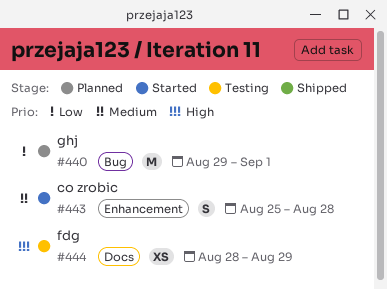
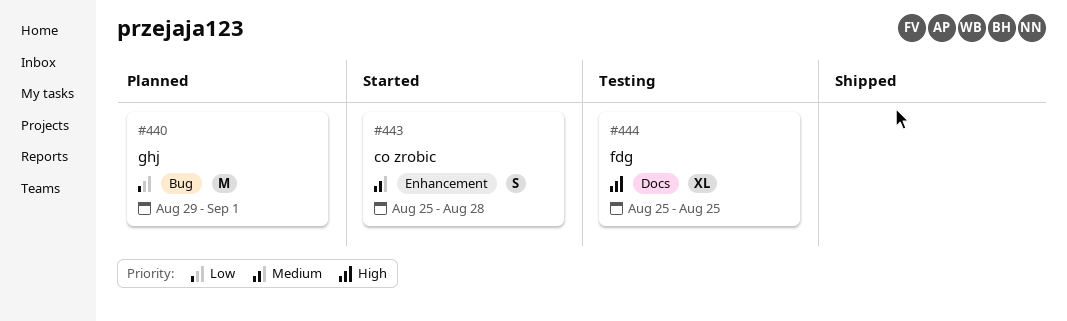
#444, estimate: XS -> XL
#444, start: Aug 28 -> Aug 25
#444, due: Aug 29 -> Aug 25

